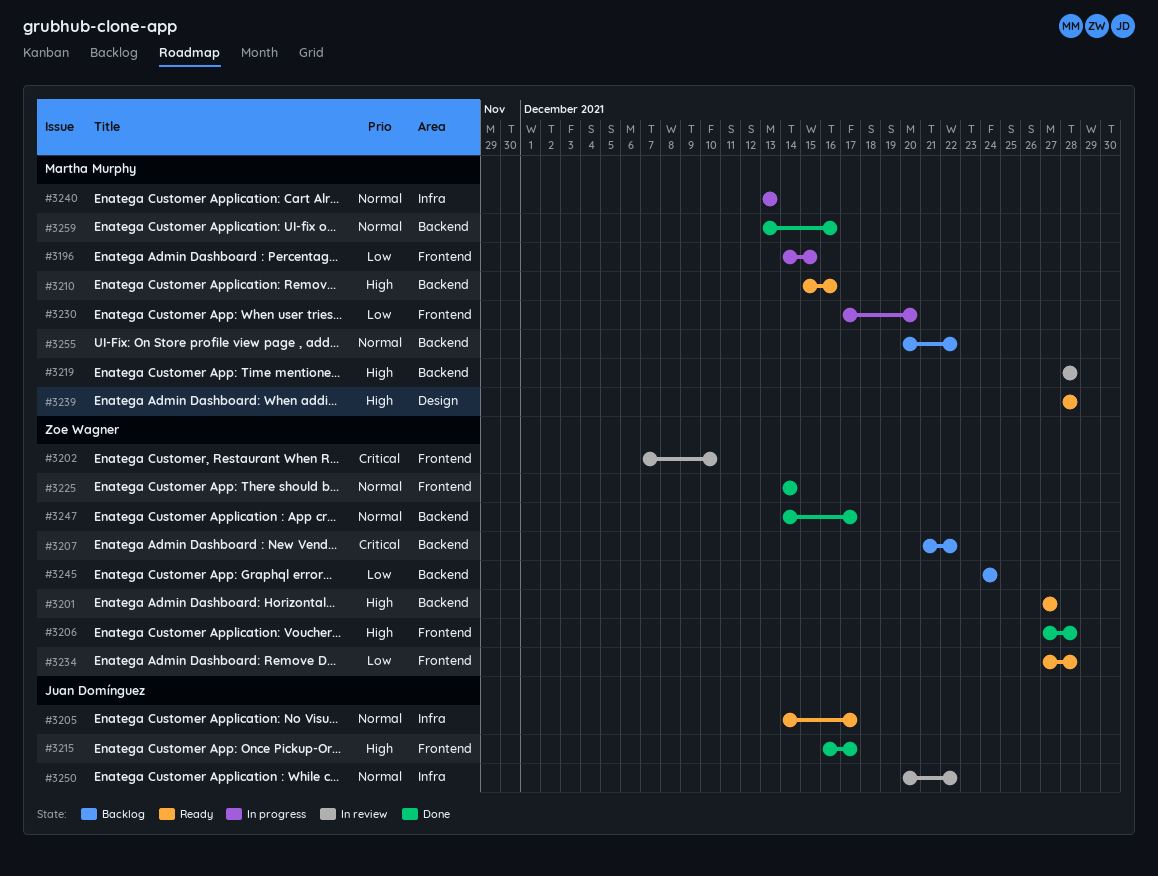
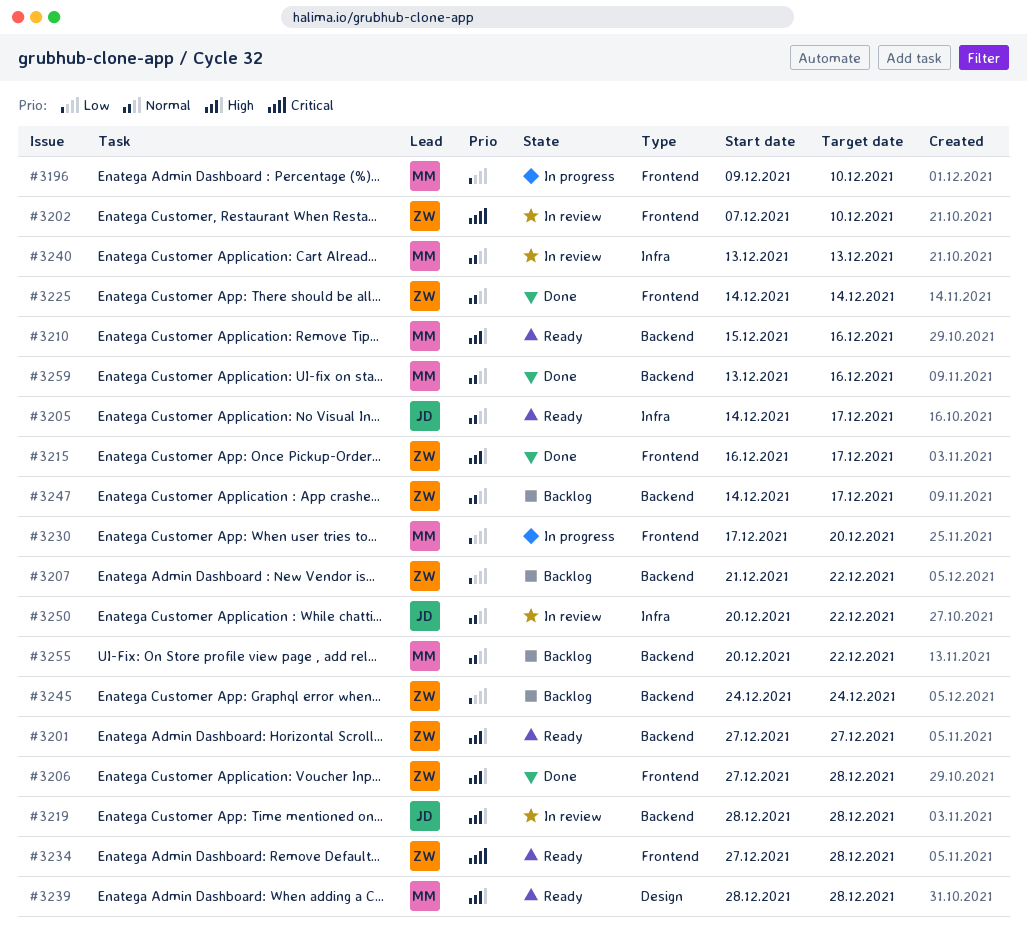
#3196, start: Dec 14 -> Dec 9
#3196, due: Dec 15 -> Dec 10
#3207, priority: Critical -> Low
#3215, owner: Juan Domínguez -> Zoe Wagner
#3219, owner: Martha Murphy -> Juan Domínguez
#3234, priority: Low -> Critical
#3240, status: In progress -> In review
#3247, status: Done -> Backlog

